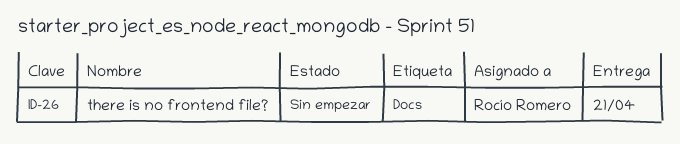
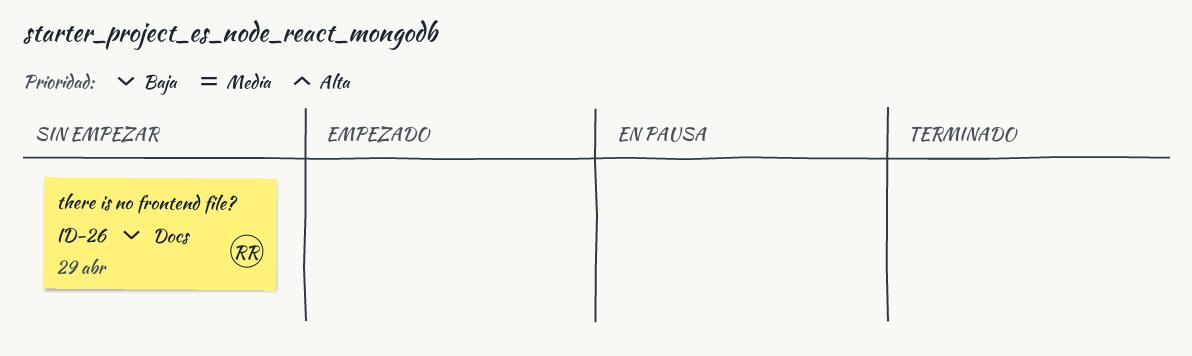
ID-26, due: Apr 21 -> Apr 29

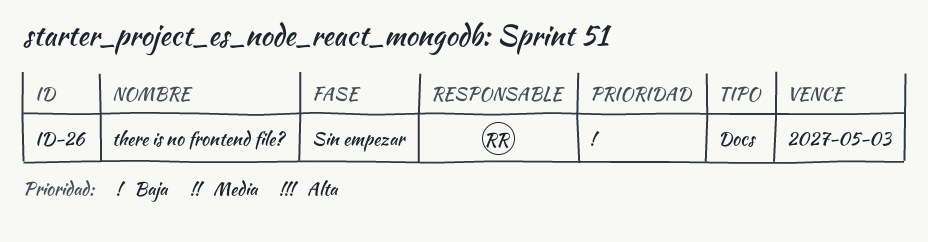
ID-26, due: Apr 29 -> May 3

